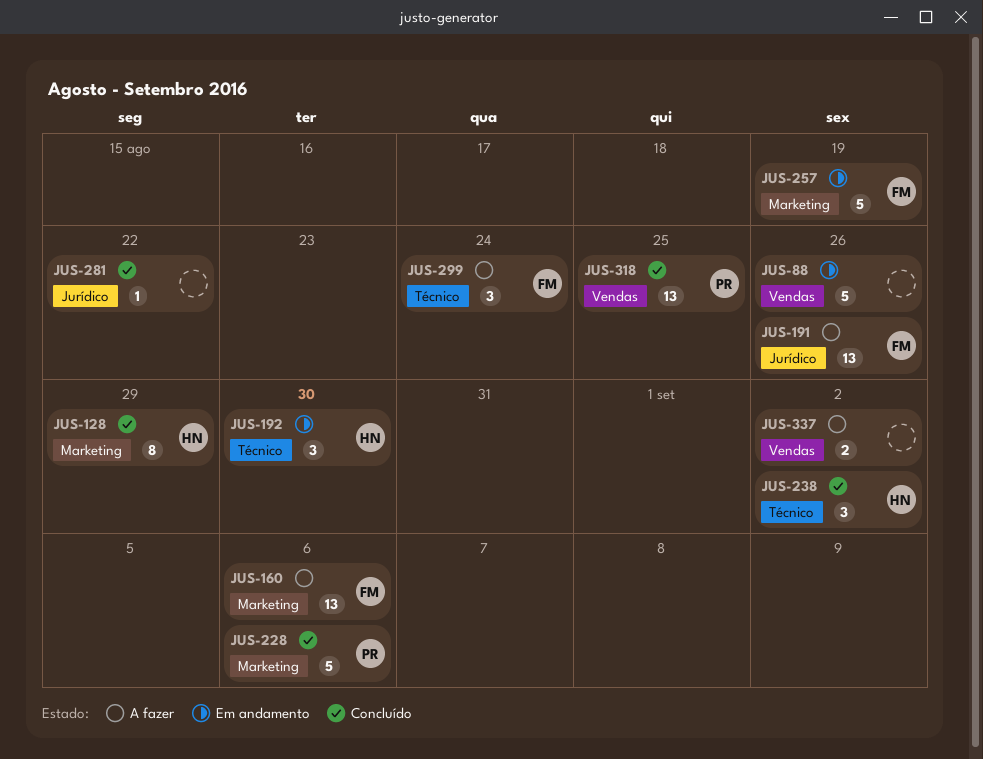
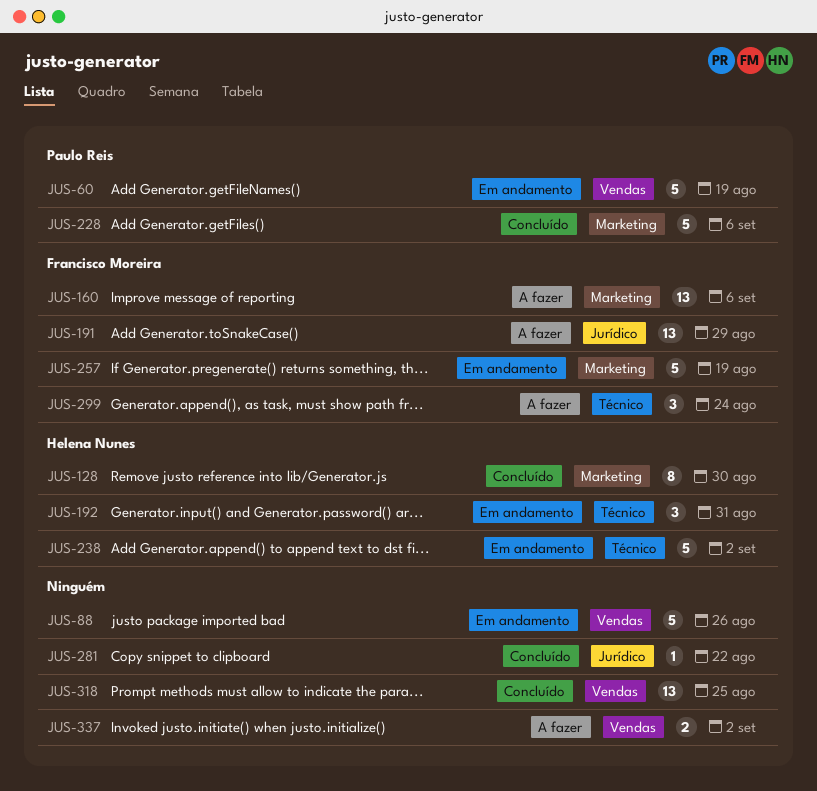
JUS-60: none -> present
JUS-128, due: Aug 29 -> Aug 30
JUS-191, due: Aug 26 -> Aug 29
JUS-192, due: Aug 30 -> Aug 31
JUS-238, status: Concluído -> Em andamento
JUS-238, estimate: 3 -> 5
JUS-318, owner: Paulo Reis -> none

